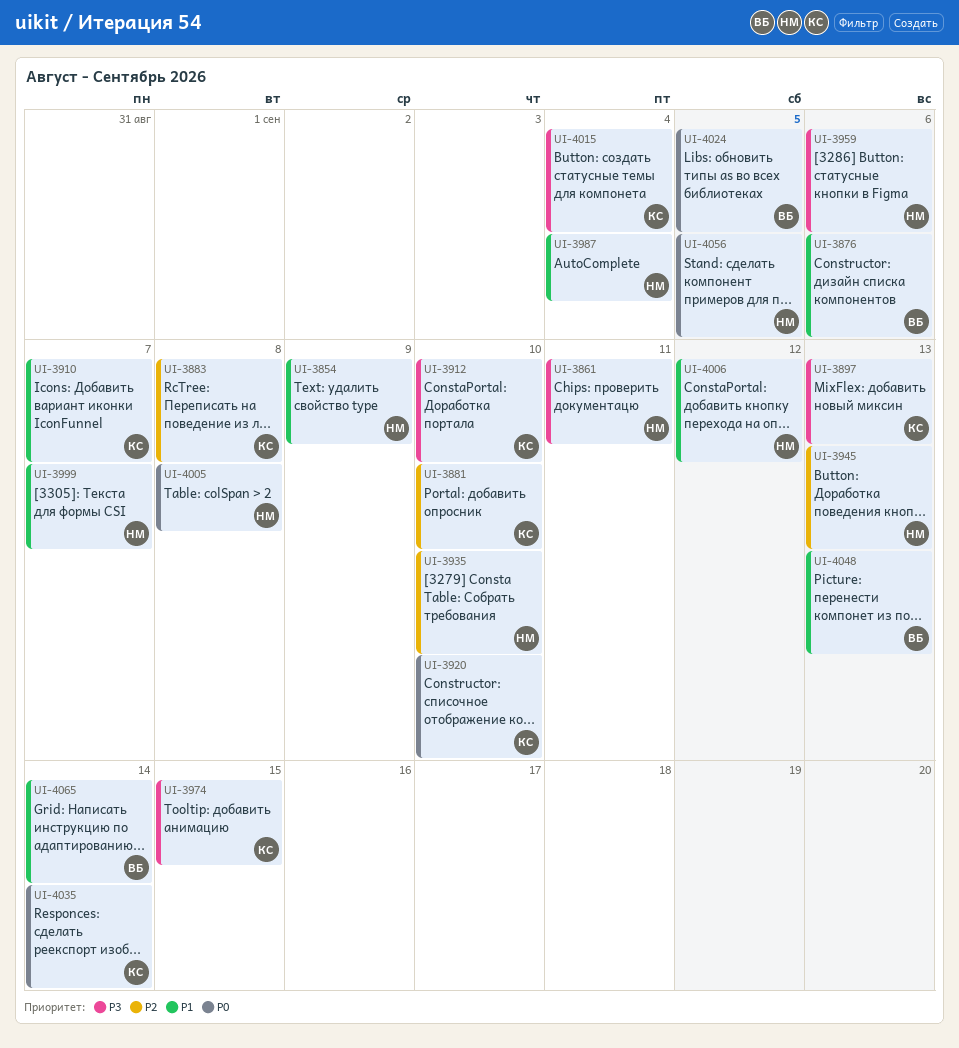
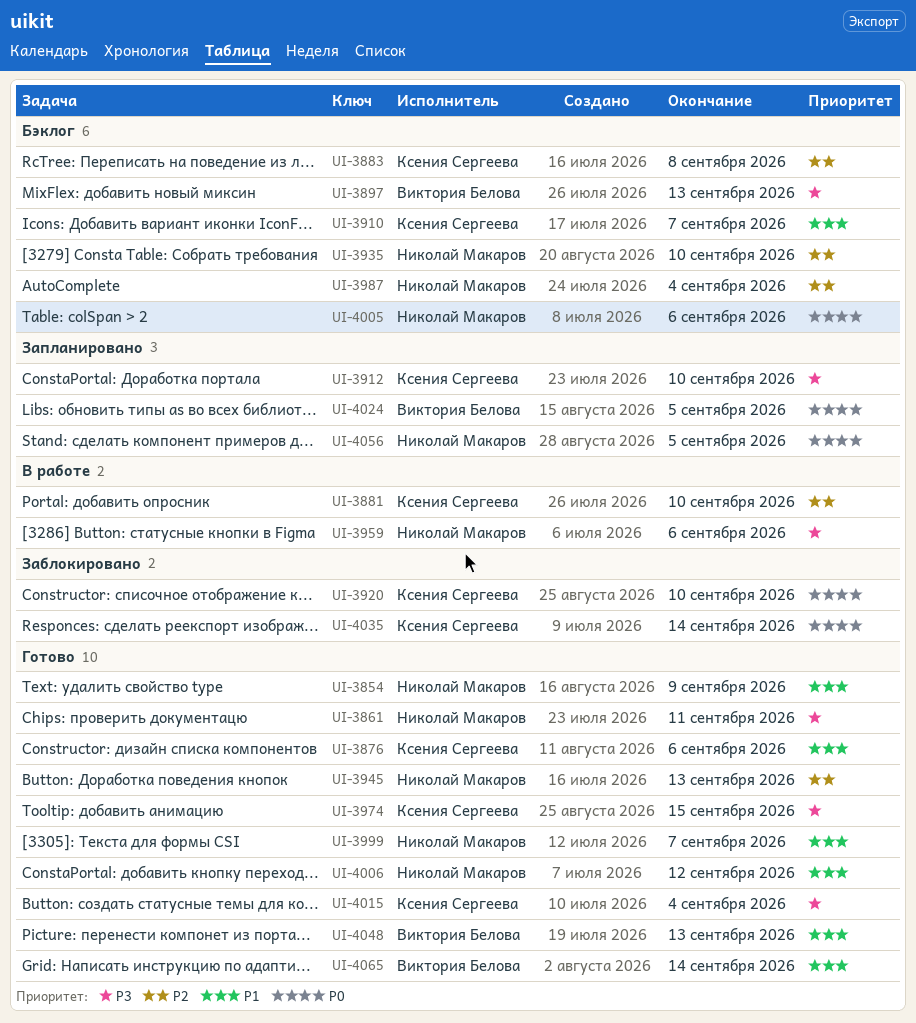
UI-3876, owner: Виктория Белова -> Ксения Сергеева
UI-3897, owner: Ксения Сергеева -> Виктория Белова
UI-3987, priority: P1 -> P2
UI-4005, due: Sep 8 -> Sep 6

